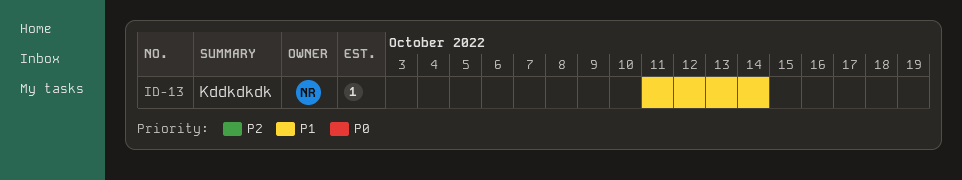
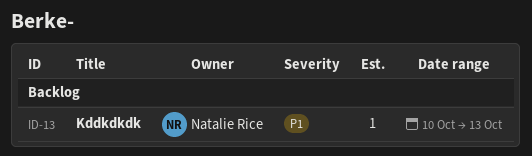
ID-13, start: Oct 11 -> Oct 10
ID-13, due: Oct 14 -> Oct 13

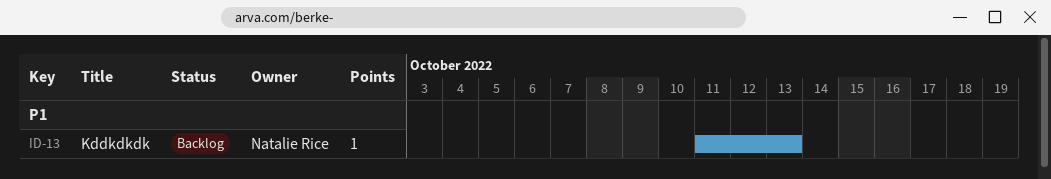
ID-13, start: Oct 10 -> Oct 11

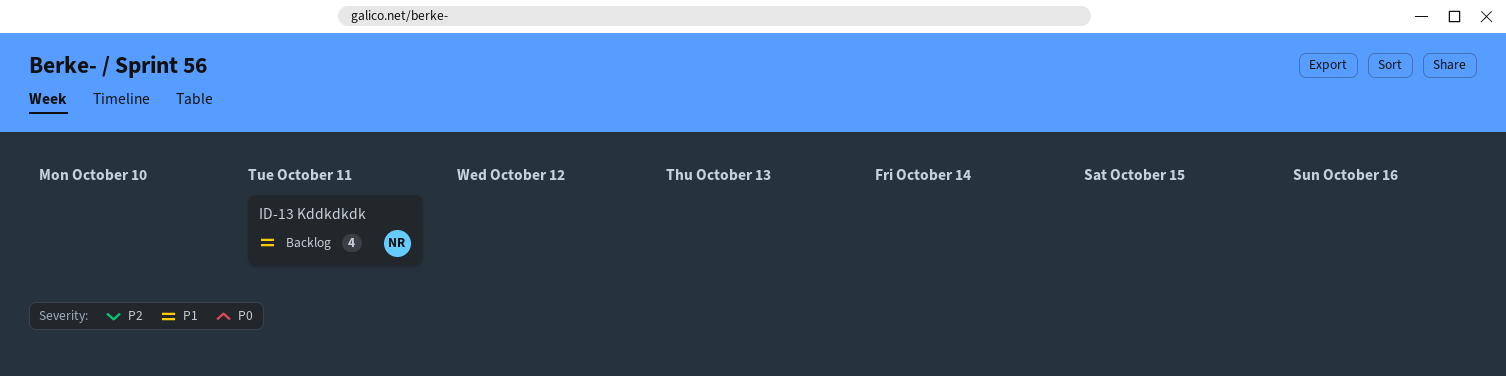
ID-13, estimate: 1 -> 4
ID-13, due: Oct 13 -> Oct 11

